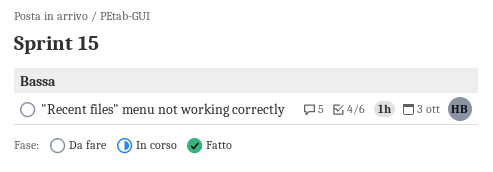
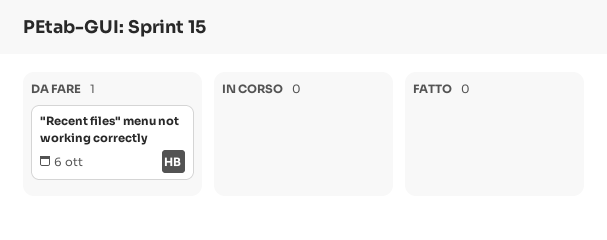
"Recent files" menu not working correctly, due: Oct 3 -> Oct 6

